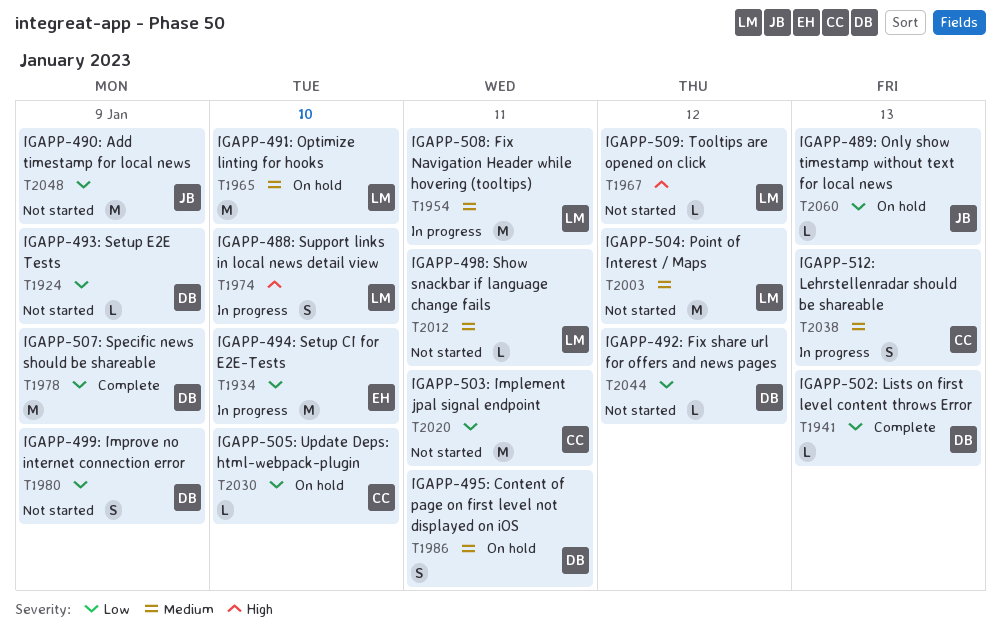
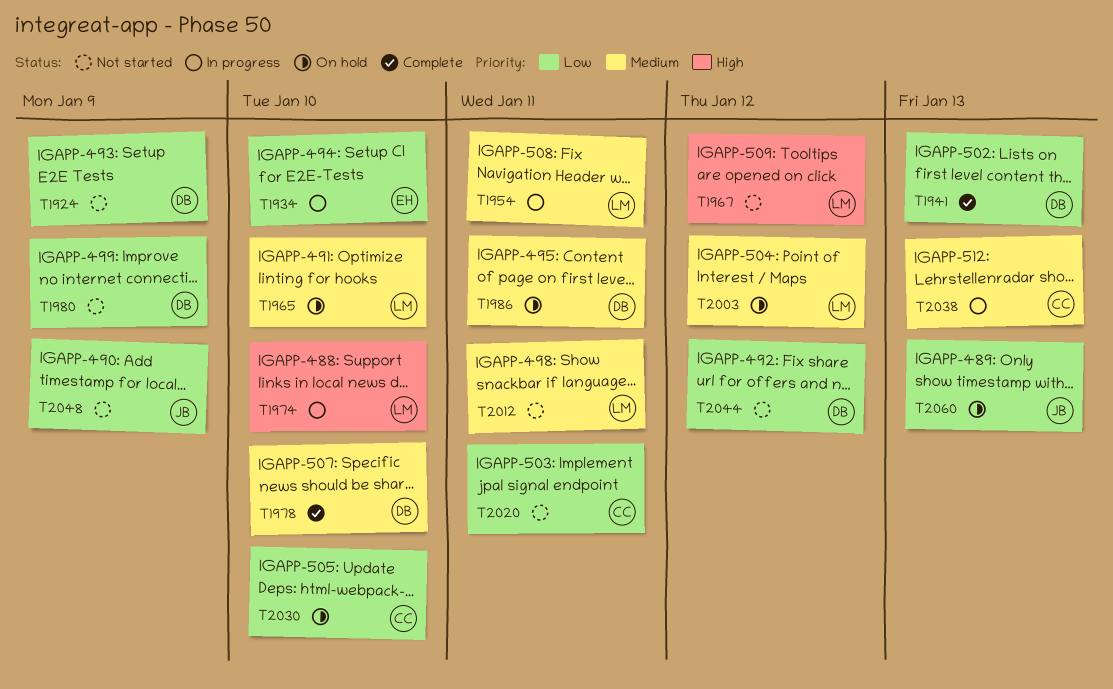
T1978, priority: Low -> Medium
T1978, due: Jan 9 -> Jan 10
T2003, status: Not started -> On hold

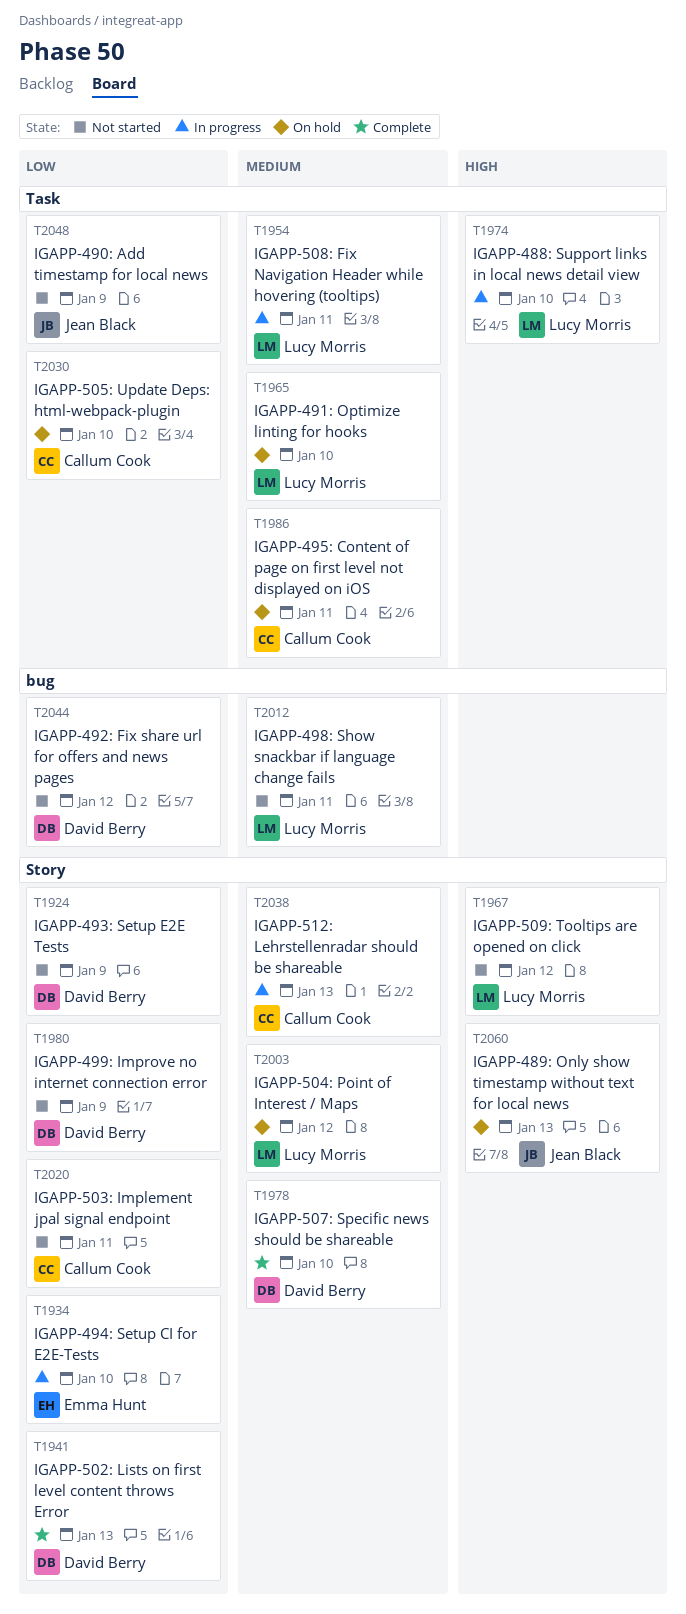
T1986, owner: David Berry -> Callum Cook
T2060, priority: Low -> High

